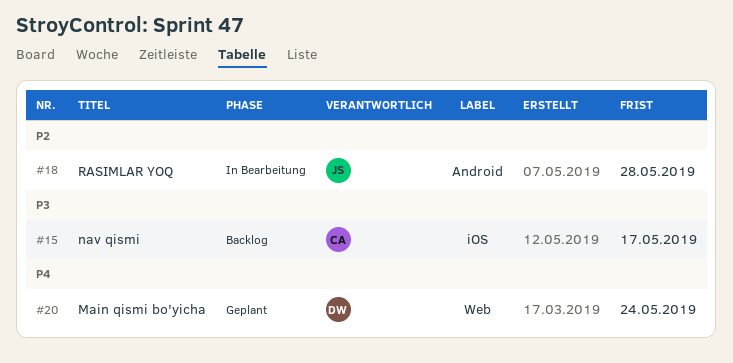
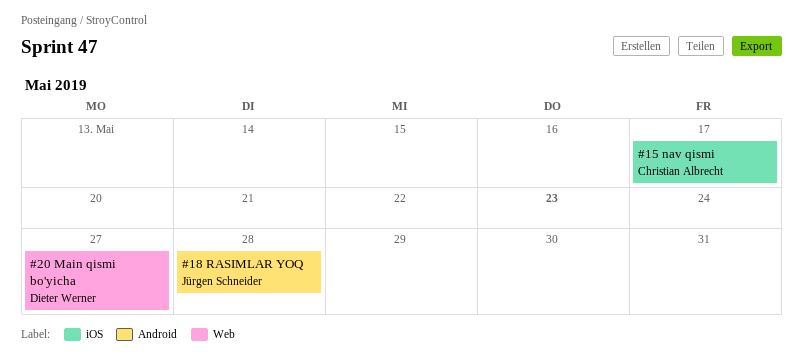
#20, due: May 24 -> May 27

